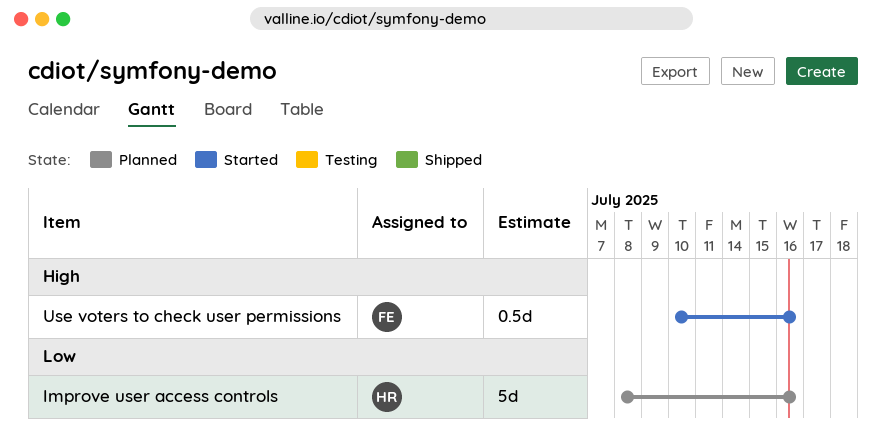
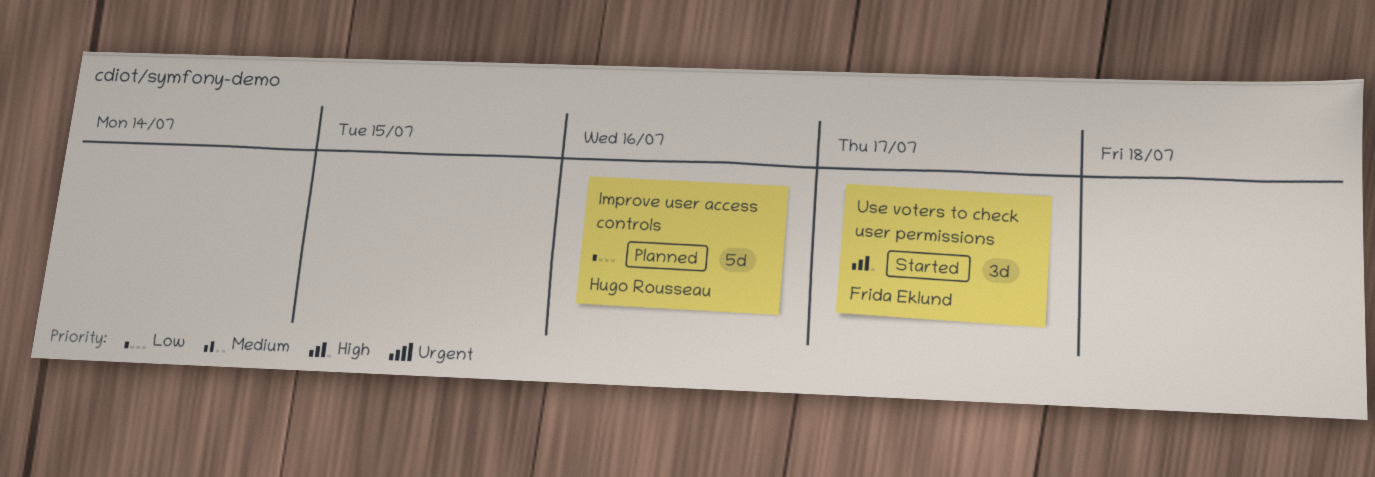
Use voters to check user permissions, estimate: 0.5d -> 3d
Use voters to check user permissions, due: Jul 16 -> Jul 17

